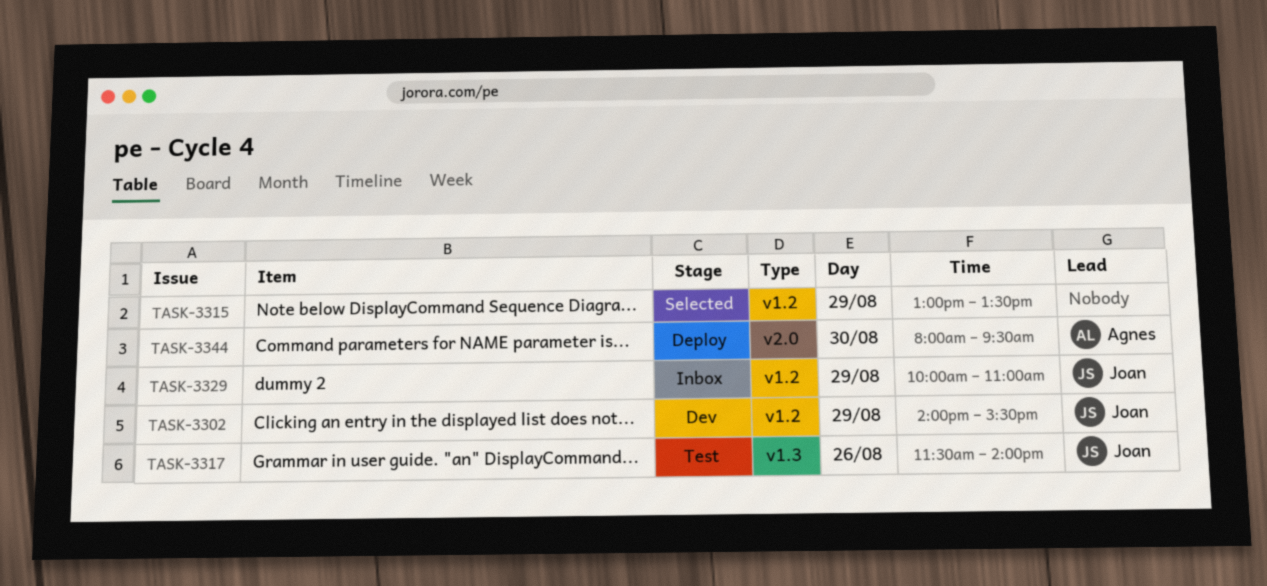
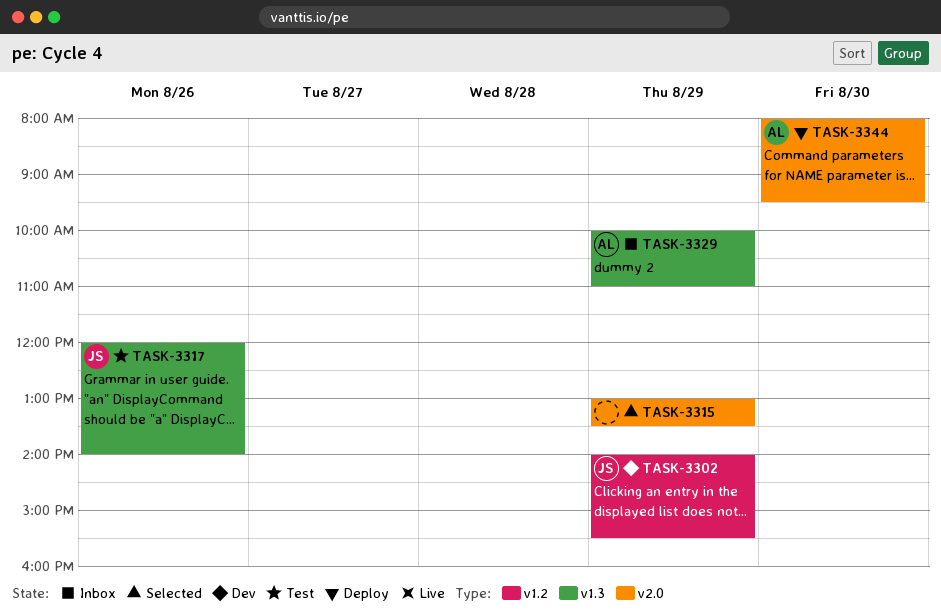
TASK-3315, label: v1.2 -> v2.0
TASK-3317, begins: 11:30 -> 12:00
TASK-3329, owner: Joan -> Agnes
TASK-3329, label: v1.2 -> v1.3

